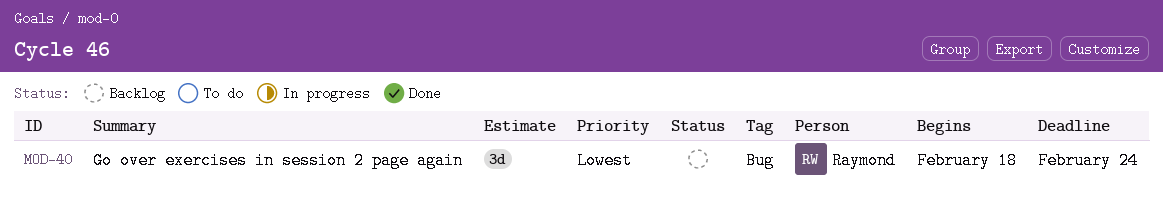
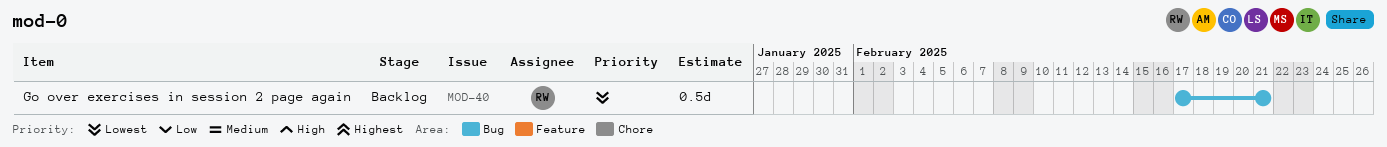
MOD-40, estimate: 3d -> 0.5d
MOD-40, start: Feb 18 -> Feb 17
MOD-40, due: Feb 24 -> Feb 21

